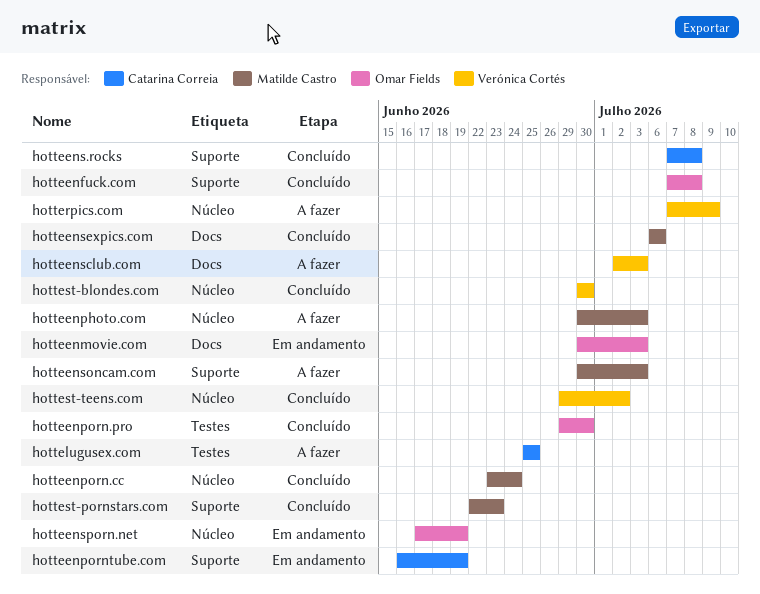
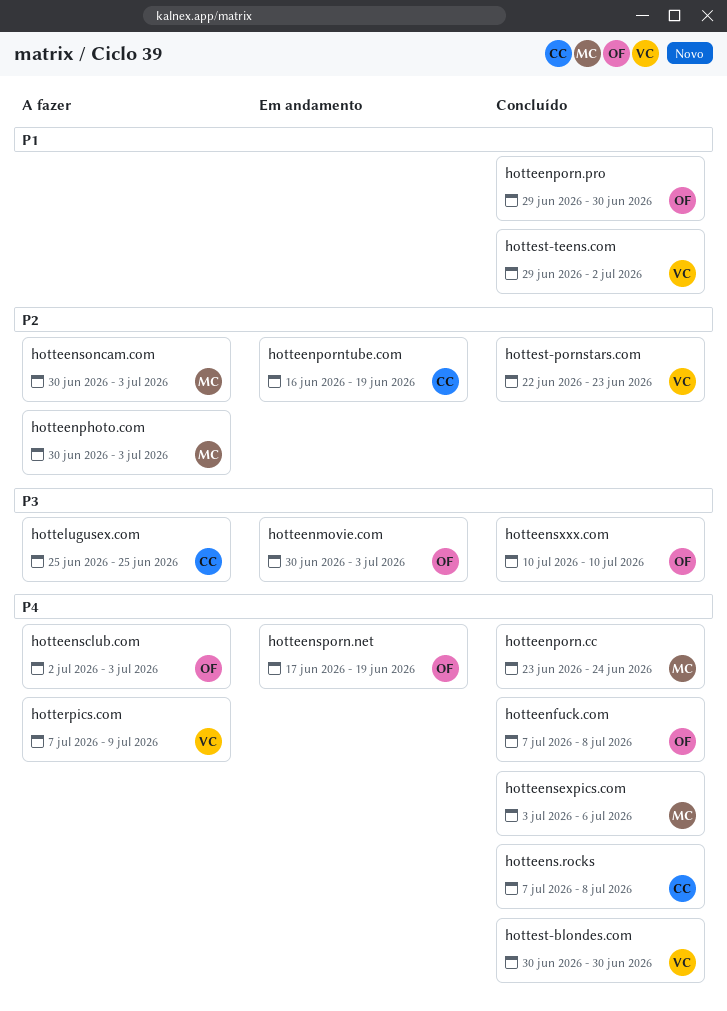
hotteensclub.com, owner: Verónica Cortés -> Omar Fields
hotteensexpics.com, start: Jul 6 -> Jul 3
hotteensxxx.com: none -> present
hottest-pornstars.com, owner: Matilde Castro -> Verónica Cortés

